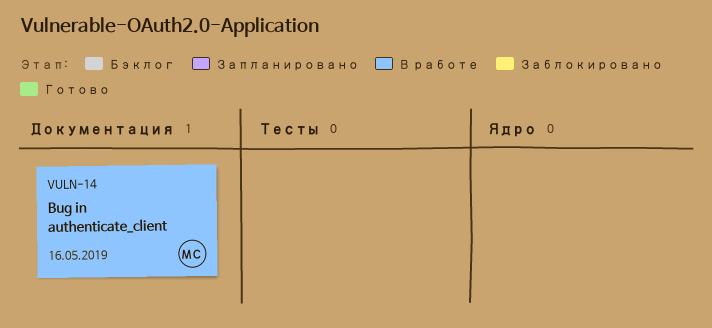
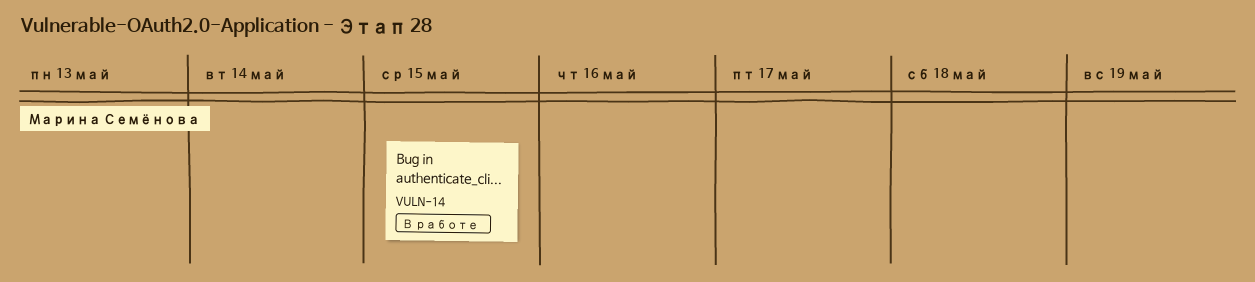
VULN-14, due: May 16 -> May 15

